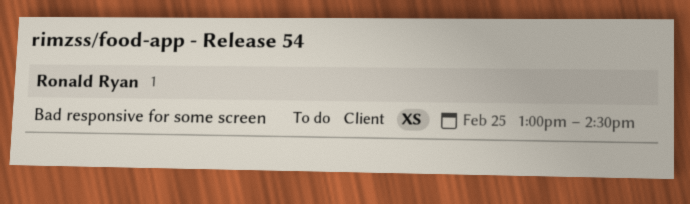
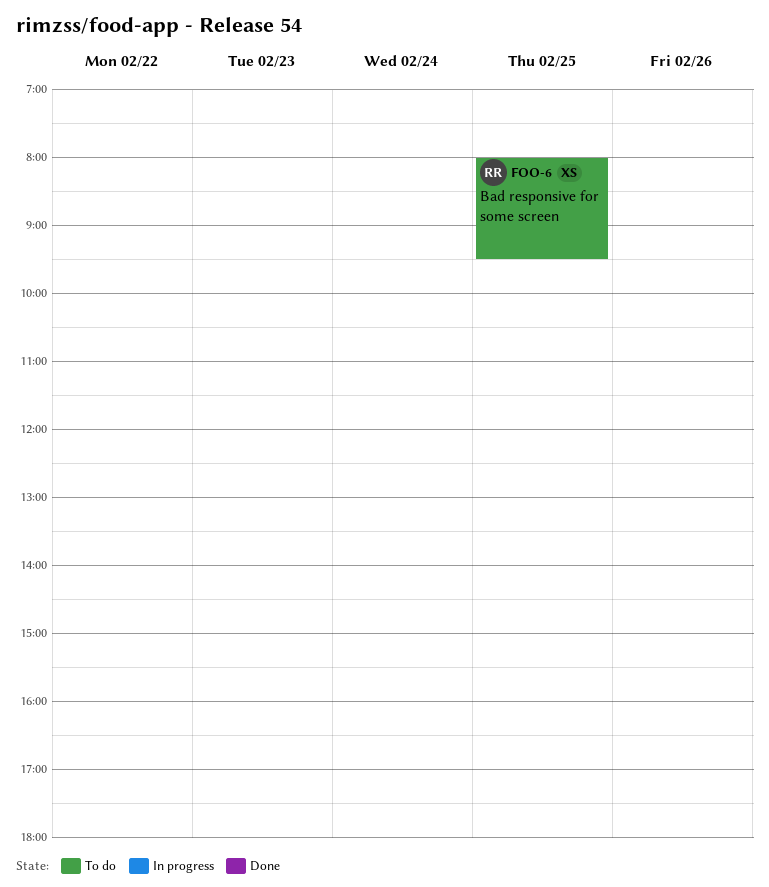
Bad responsive for some screen, begins: 13:00 -> 08:00
Bad responsive for some screen, ends: 14:30 -> 09:30

